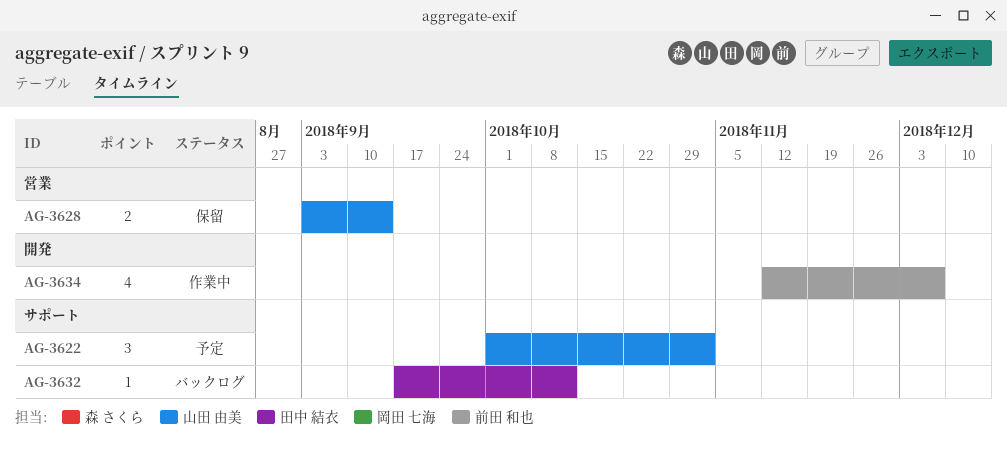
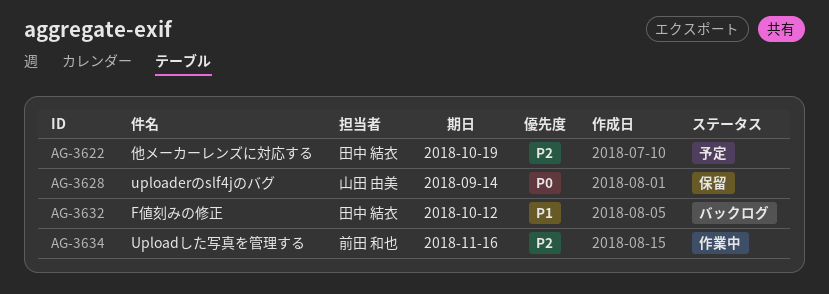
AG-3622, owner: 山田 由美 -> 田中 結衣
AG-3622, due: Nov 2 -> Oct 19
AG-3634, due: Dec 7 -> Nov 16

